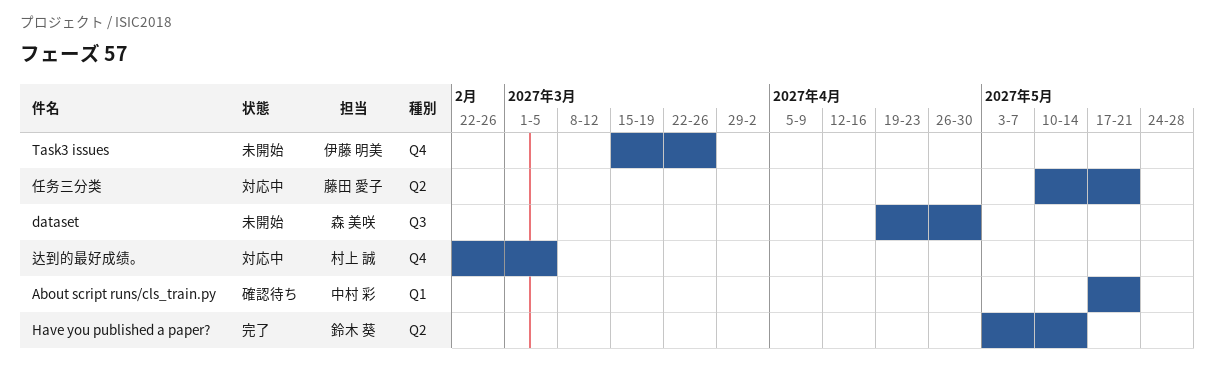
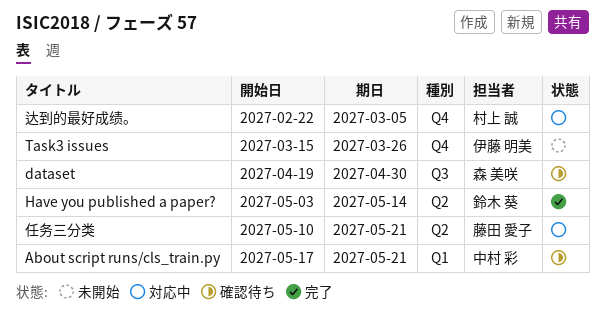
dataset, status: 未開始 -> 確認待ち

